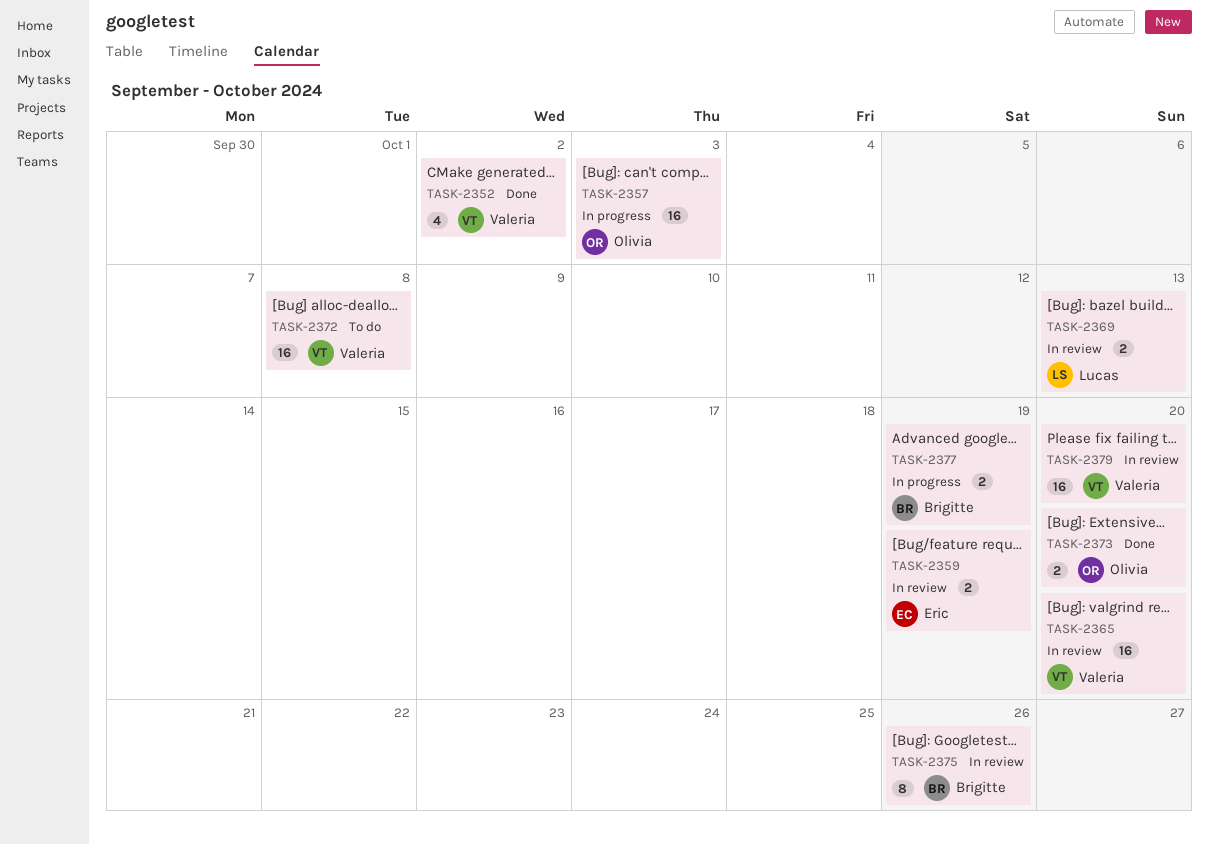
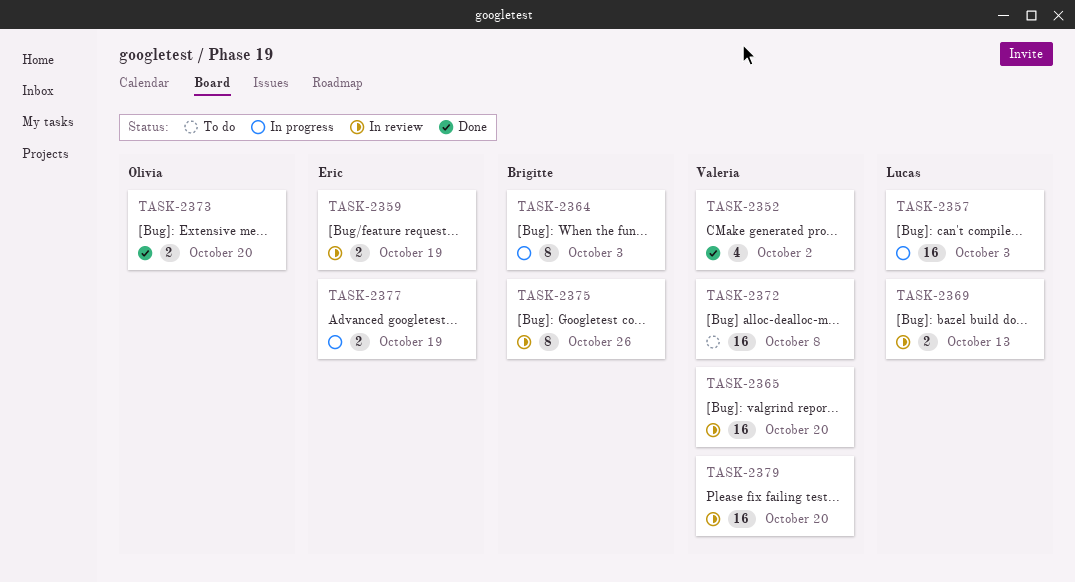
TASK-2357, owner: Olivia -> Lucas
TASK-2364: none -> present
TASK-2377, owner: Brigitte -> Eric

